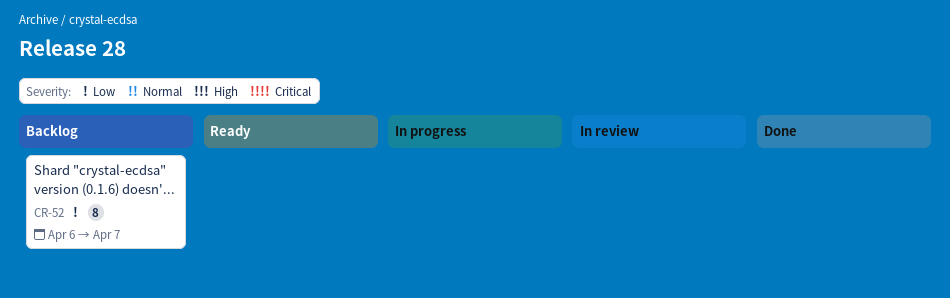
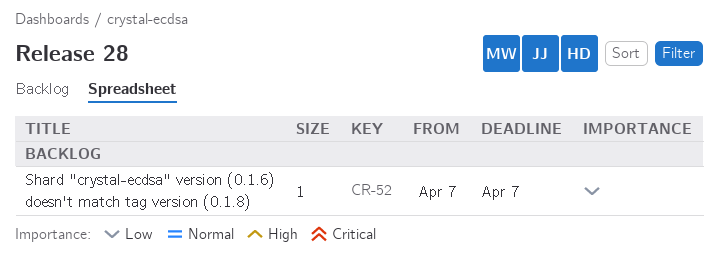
CR-52, estimate: 8 -> 1
CR-52, start: Apr 6 -> Apr 7

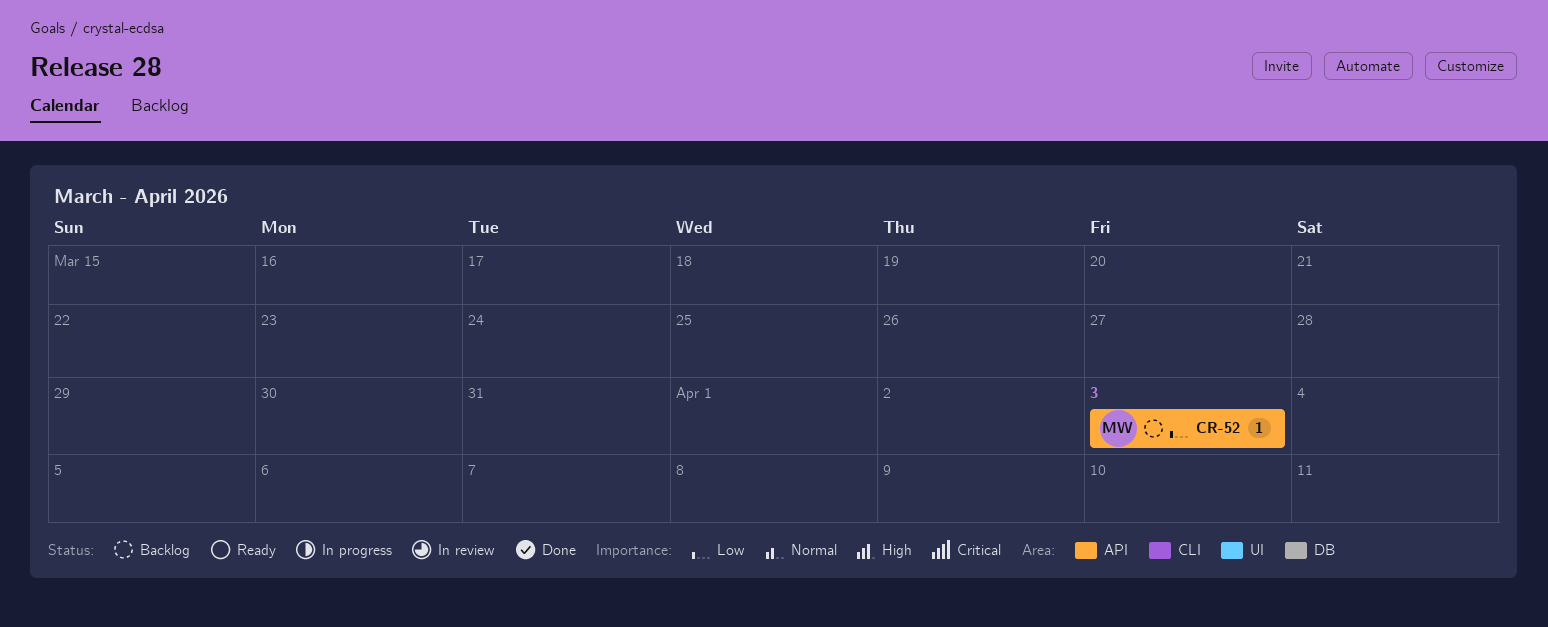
CR-52, start: Apr 7 -> Apr 3
CR-52, due: Apr 7 -> Apr 3

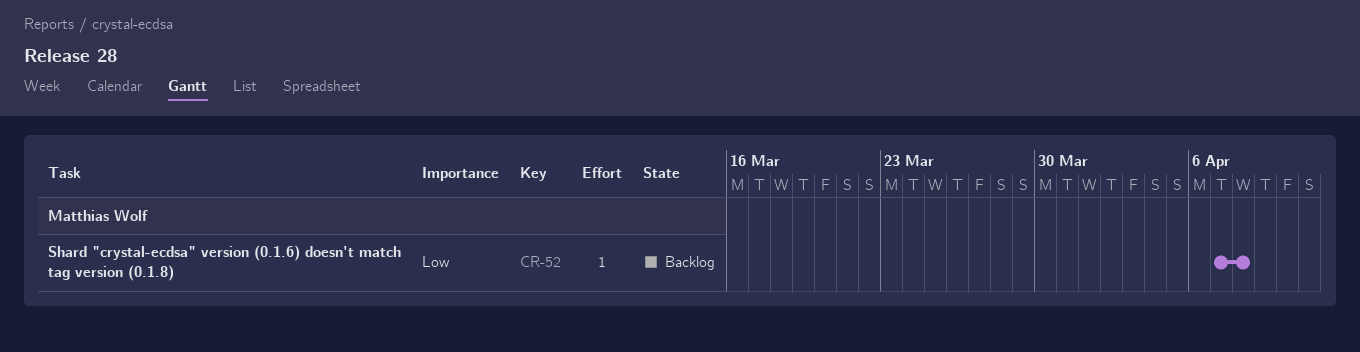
CR-52, start: Apr 3 -> Apr 7
CR-52, due: Apr 3 -> Apr 8

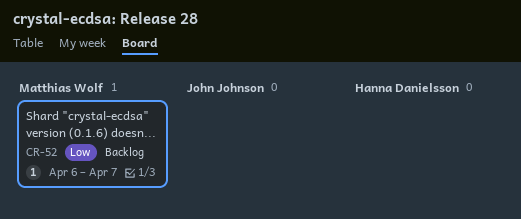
CR-52, start: Apr 7 -> Apr 6
CR-52, due: Apr 8 -> Apr 7

